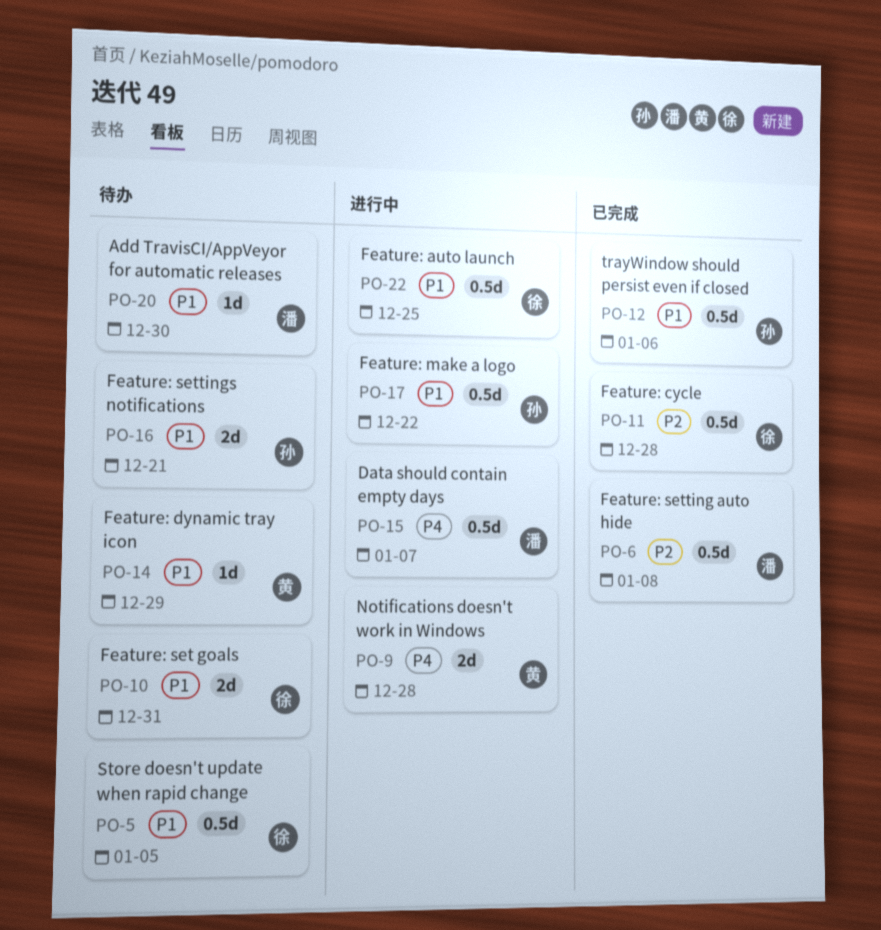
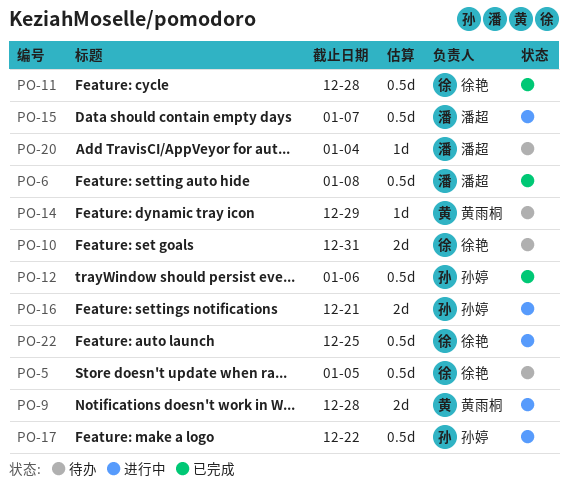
PO-16, status: 待办 -> 进行中
PO-20, due: Dec 30 -> Jan 4

